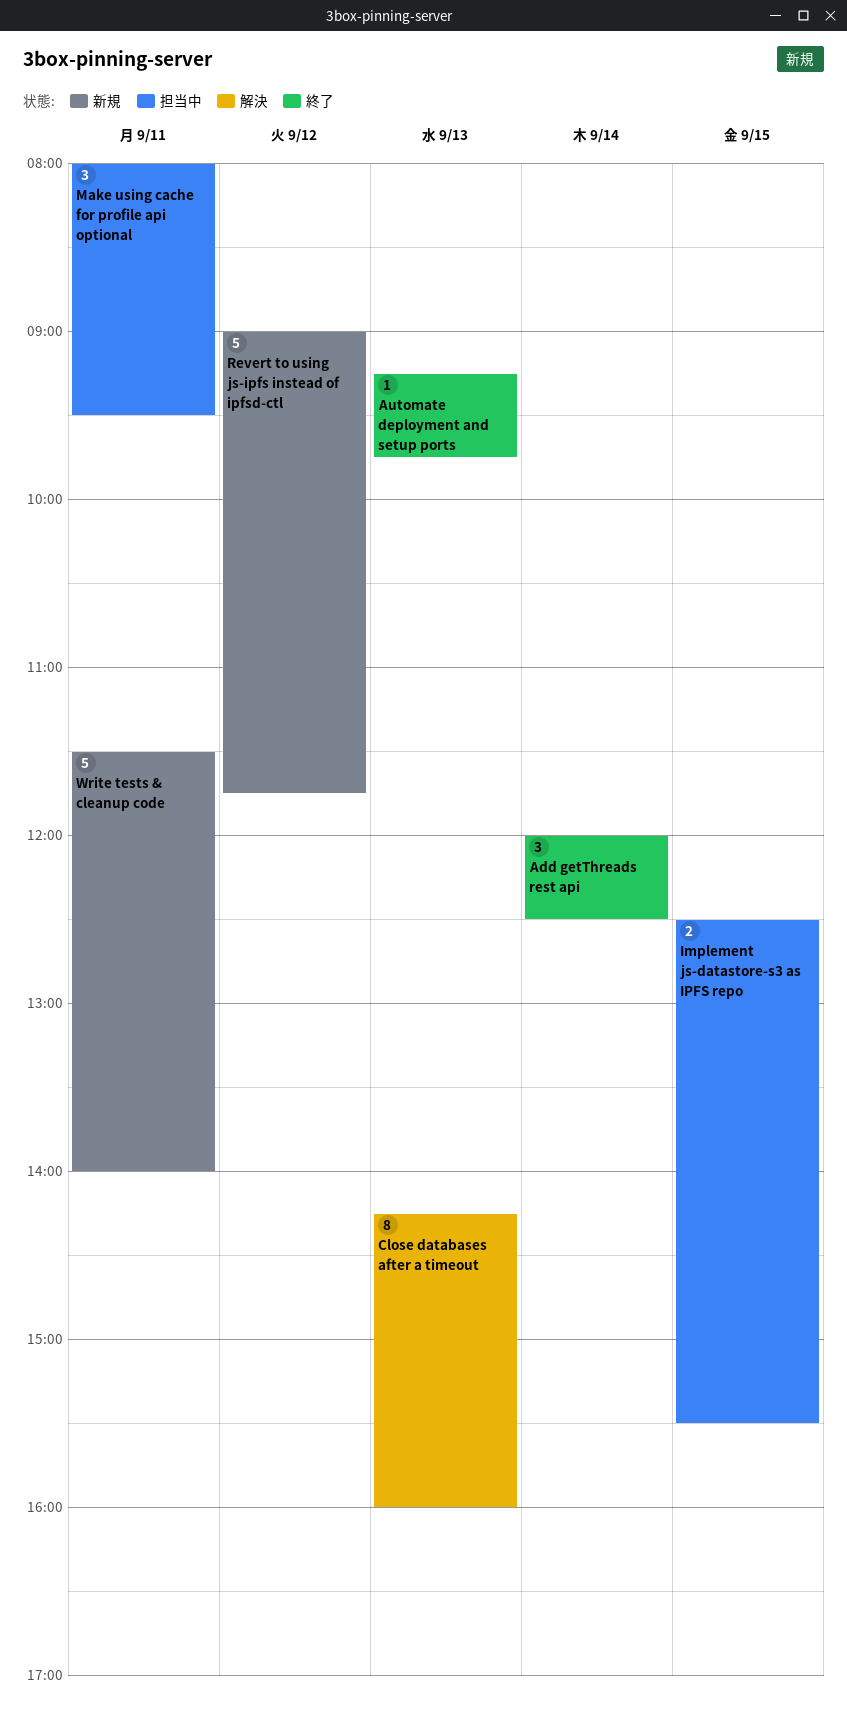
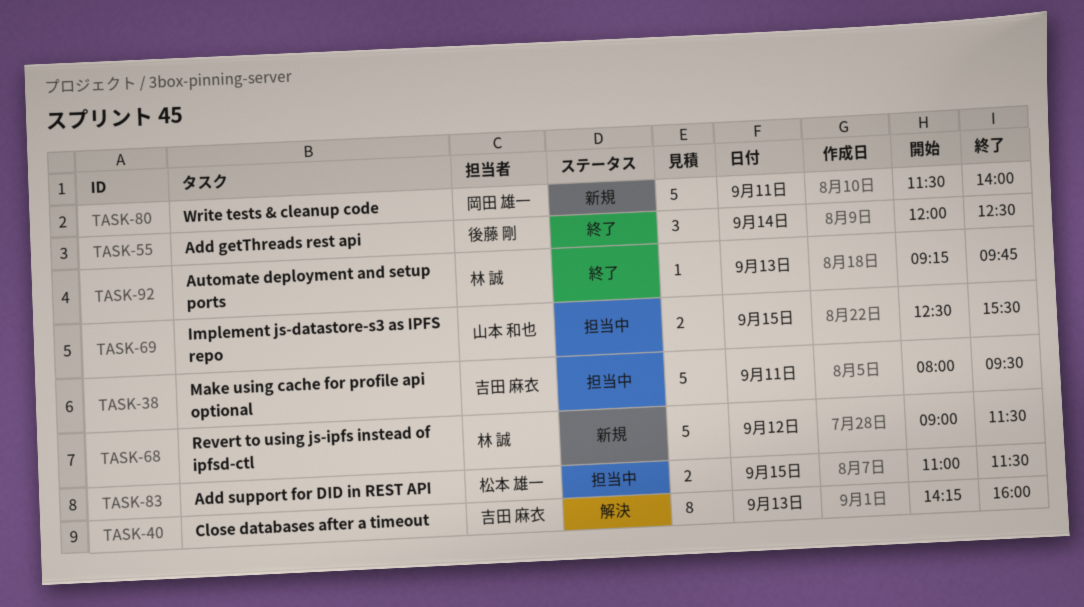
Add support for DID in REST API: none -> present
Make using cache for profile api optional, estimate: 3 -> 5
Revert to using js-ipfs instead of ipfsd-ctl, ends: 11:45 -> 11:30

